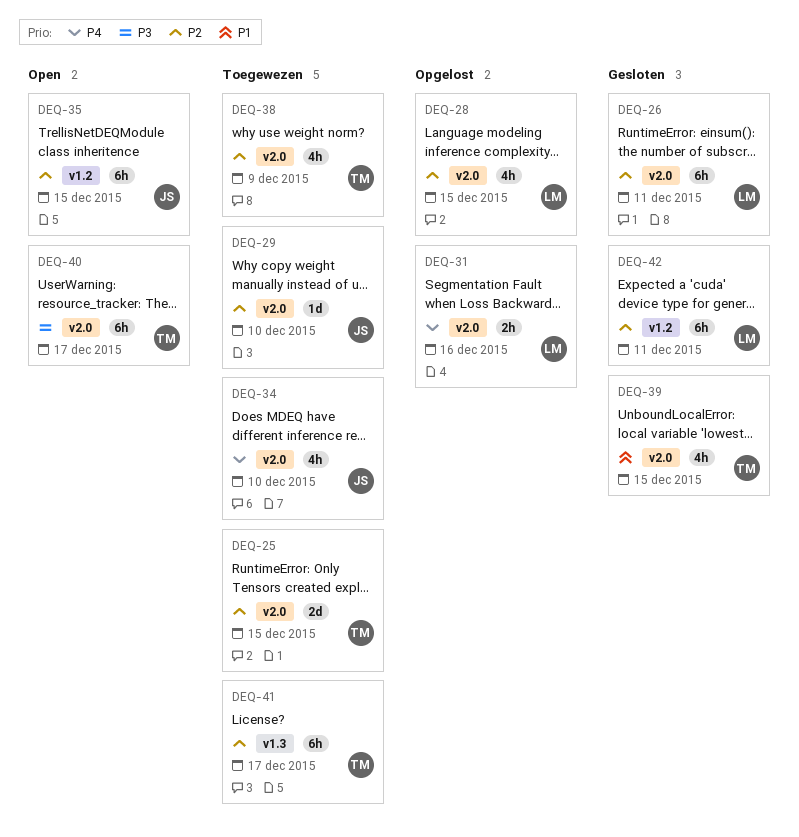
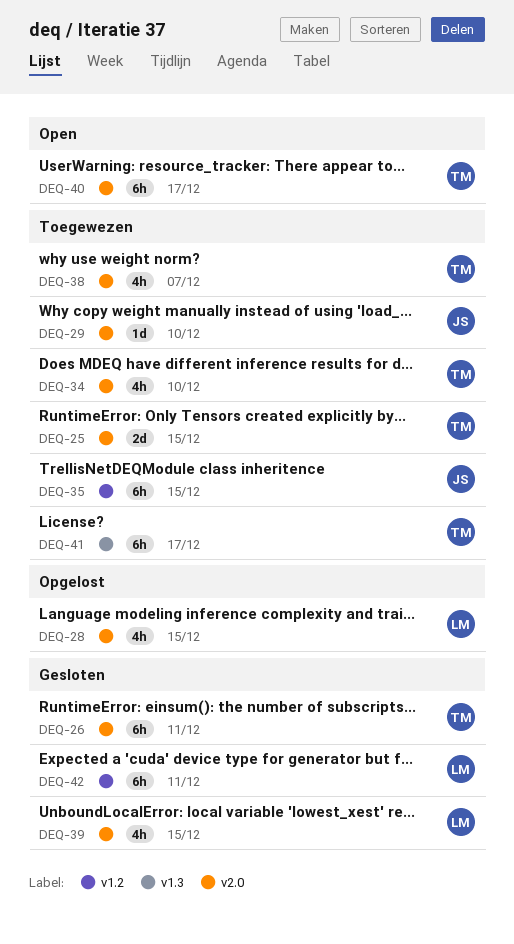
DEQ-26, owner: LM -> TM
DEQ-31: present -> none
DEQ-34, owner: JS -> TM
DEQ-35, status: Open -> Toegewezen
DEQ-38, due: Dec 9 -> Dec 7
DEQ-39, owner: TM -> LM

